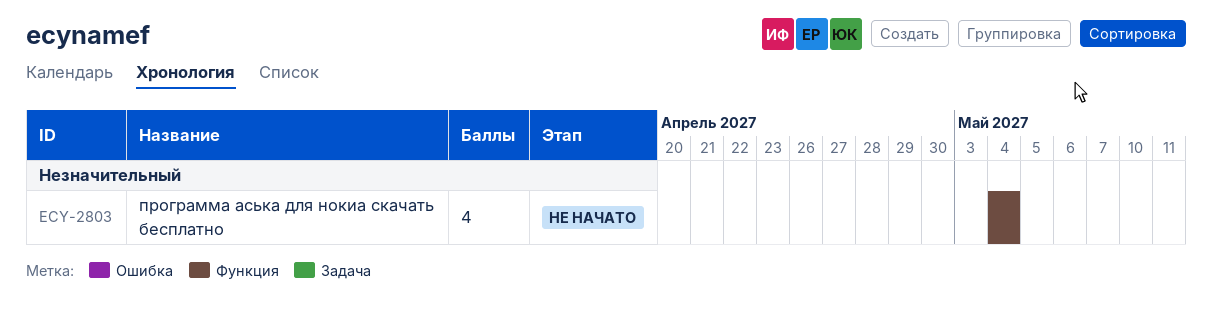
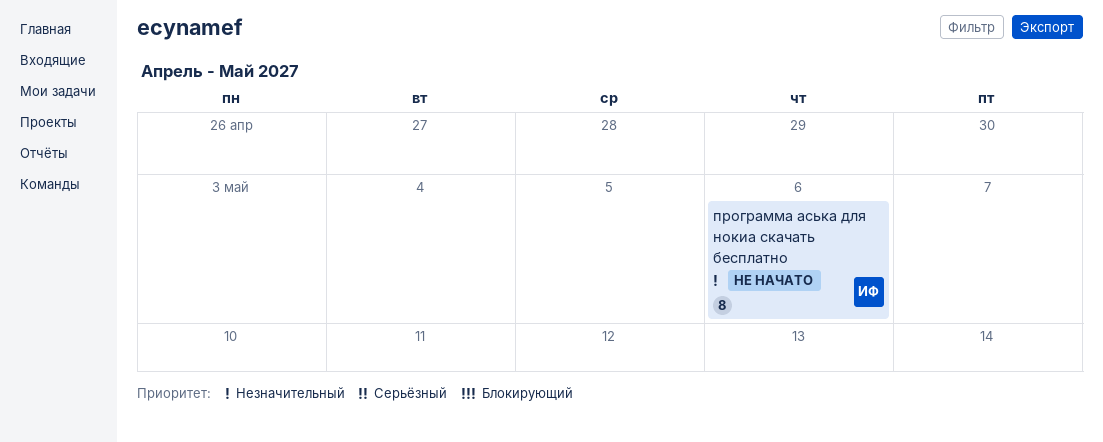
программа аська для нокиа скачать бесплатно, estimate: 4 -> 8
программа аська для нокиа скачать бесплатно, due: May 4 -> May 6

